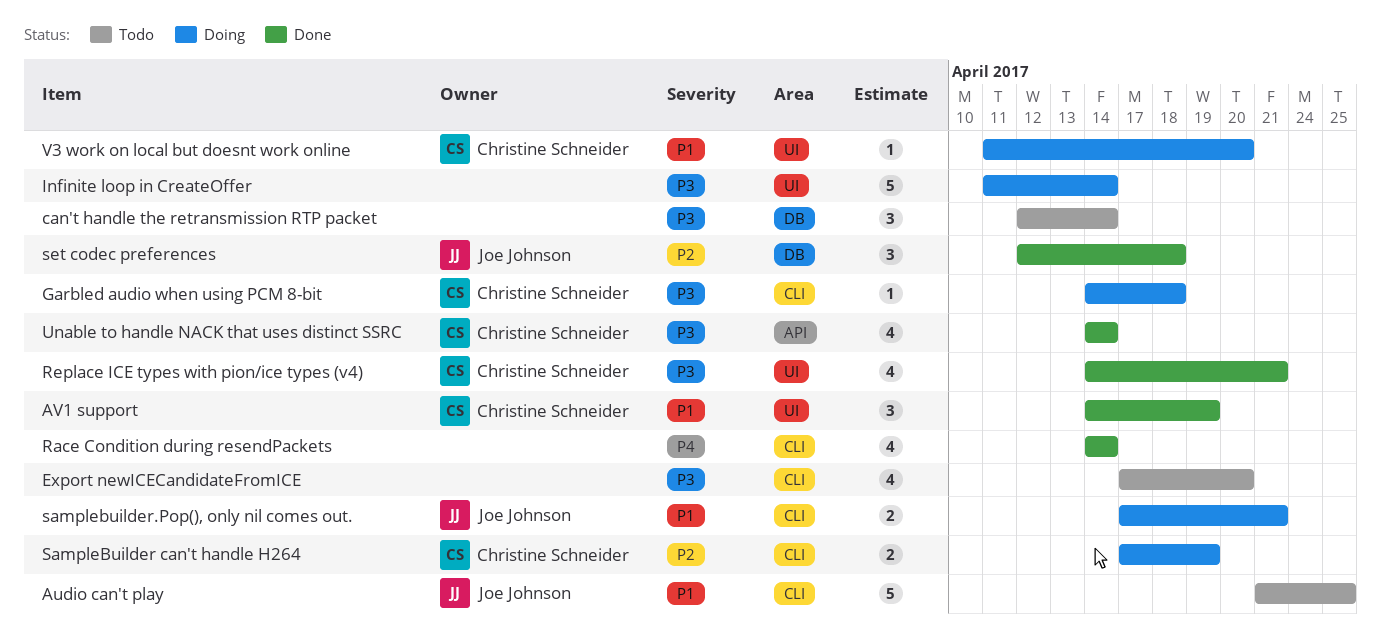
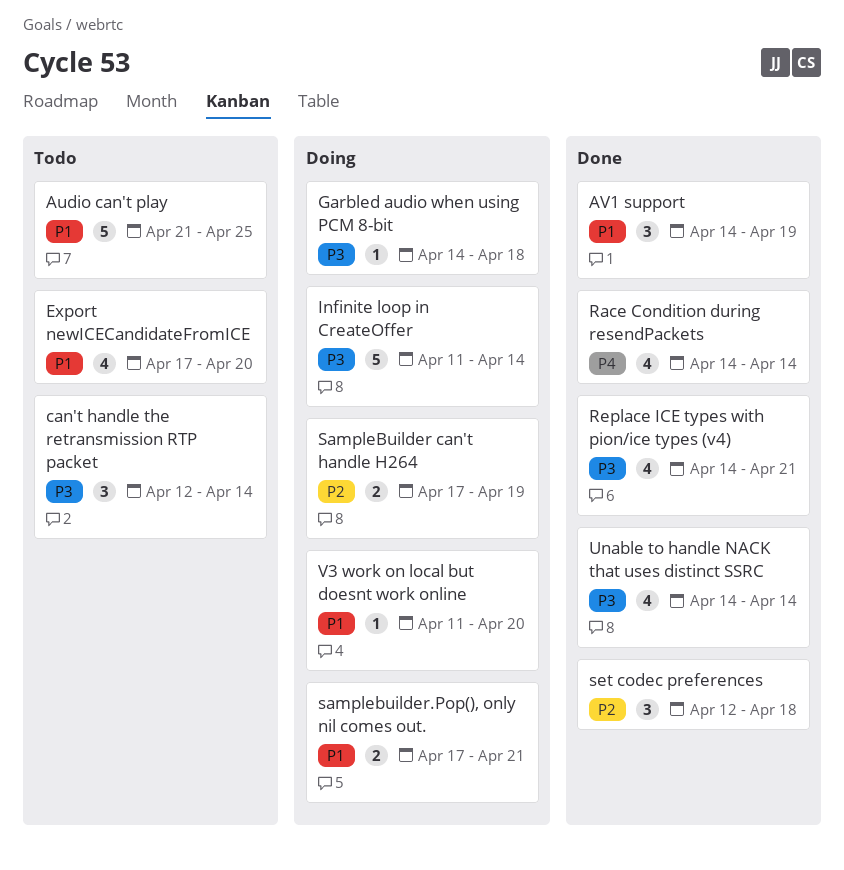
Export newICECandidateFromICE, priority: P3 -> P1

